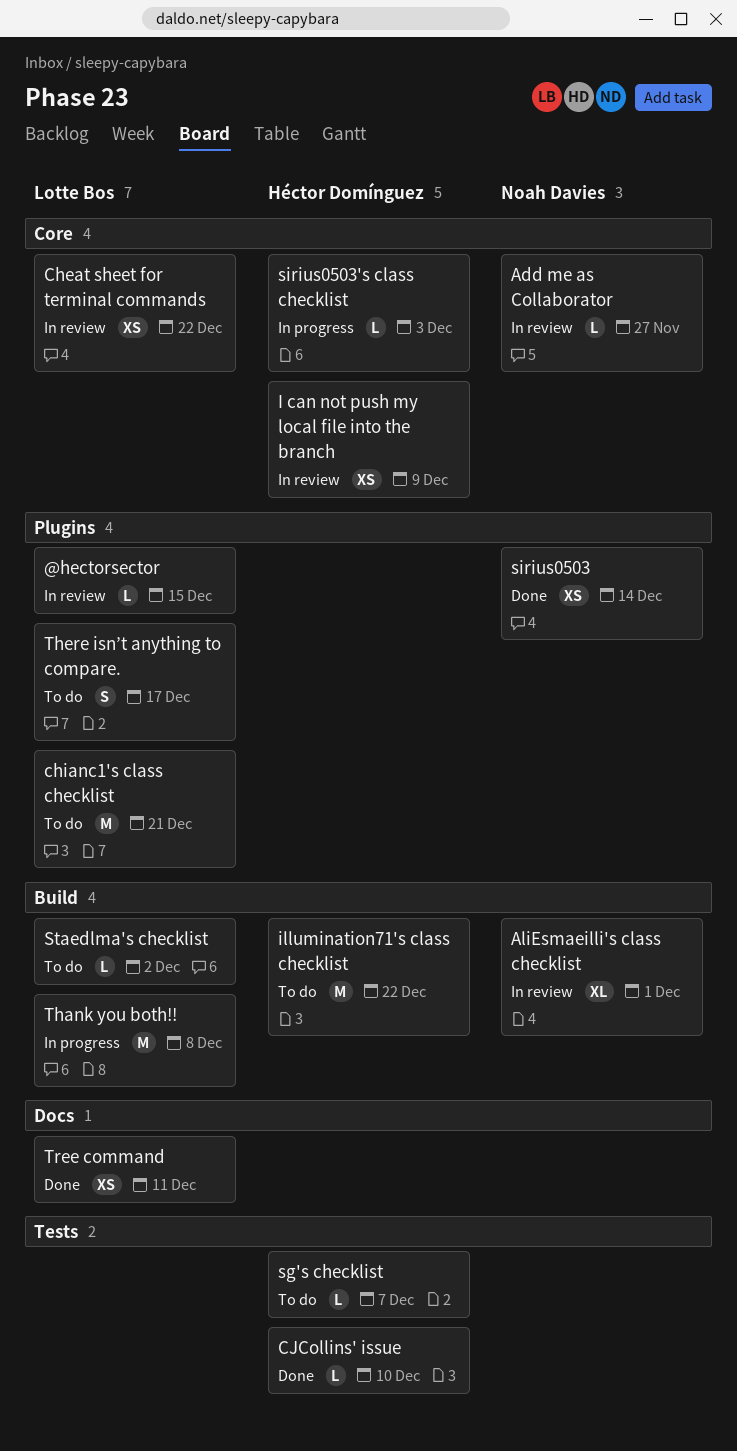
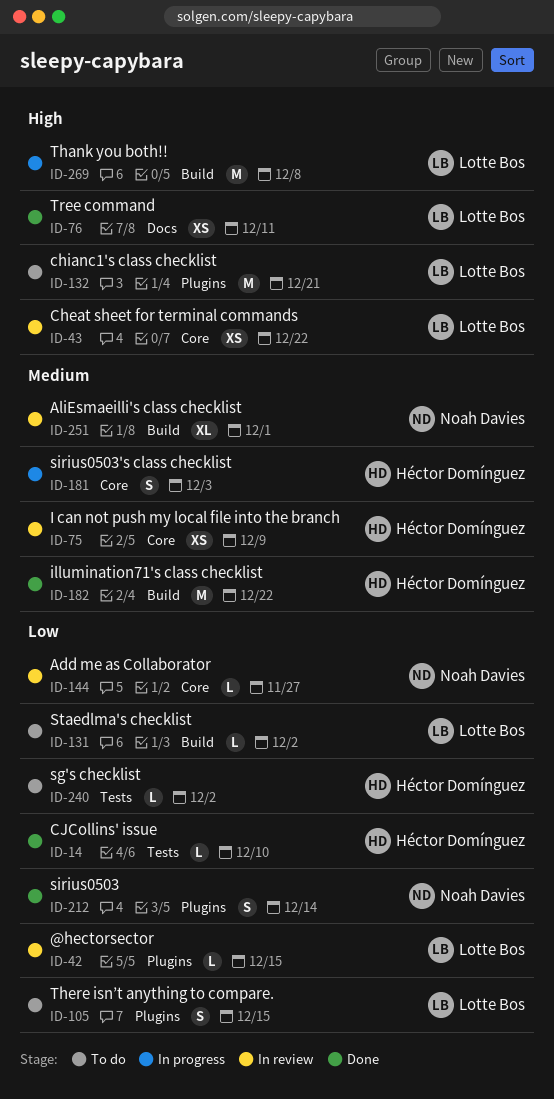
illumination71's class checklist, status: To do -> Done
sg's checklist, due: Dec 7 -> Dec 2
sirius0503, estimate: XS -> S
sirius0503's class checklist, estimate: L -> S
There isn’t anything to compare., due: Dec 17 -> Dec 15

